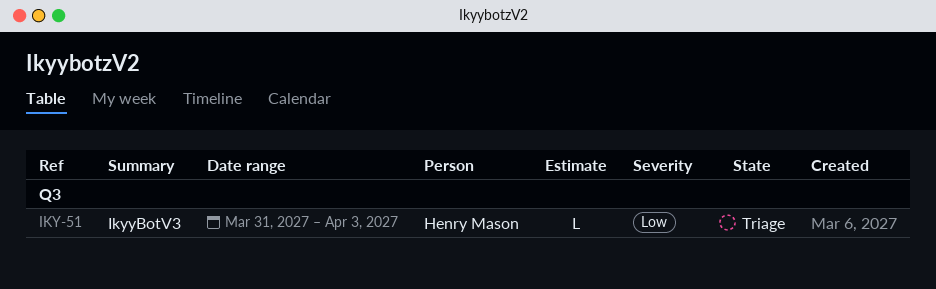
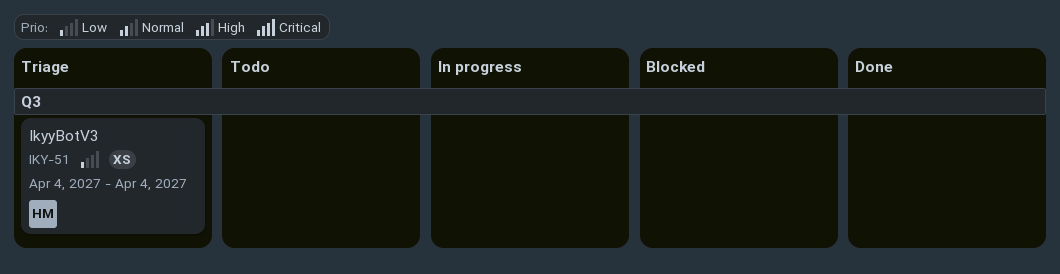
IKY-51, estimate: L -> XS
IKY-51, start: Mar 31 -> Apr 4
IKY-51, due: Apr 3 -> Apr 4

